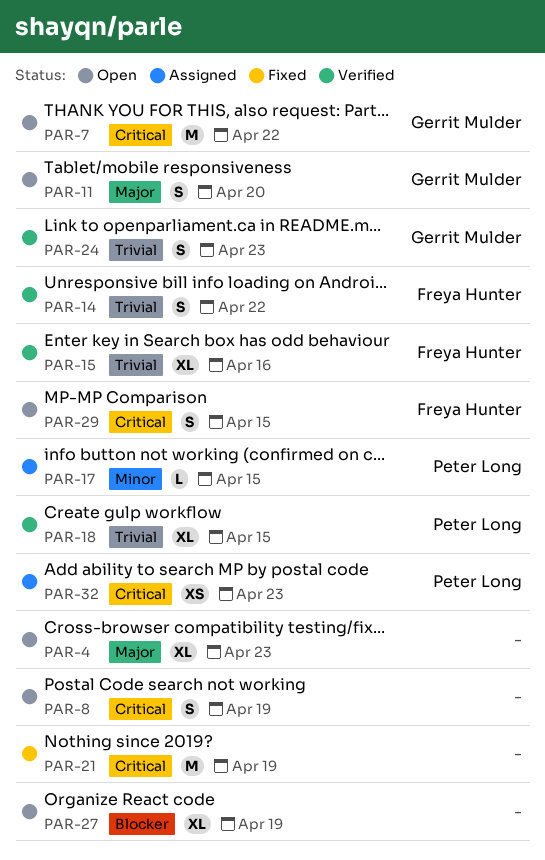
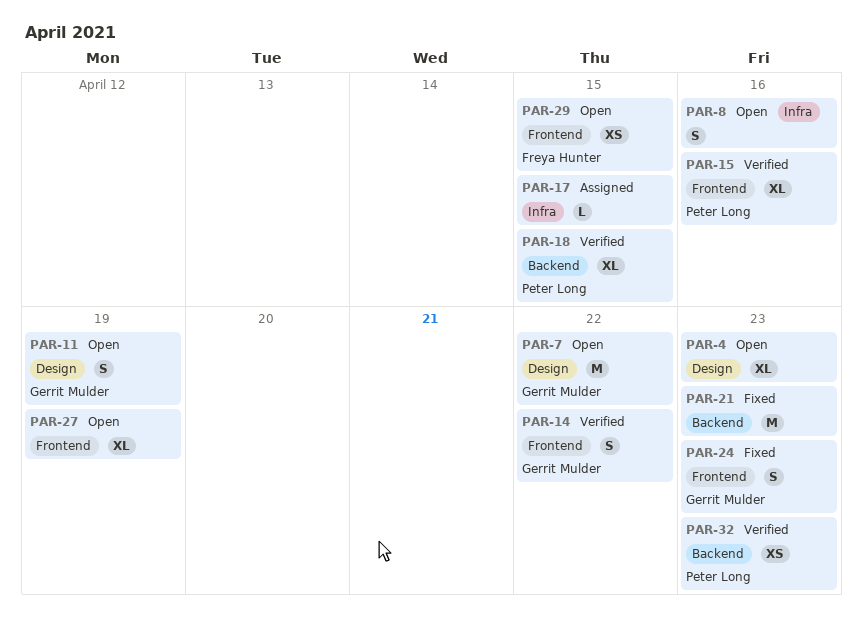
PAR-8, due: Apr 19 -> Apr 16
PAR-11, due: Apr 20 -> Apr 19
PAR-14, owner: Freya Hunter -> Gerrit Mulder
PAR-15, owner: Freya Hunter -> Peter Long
PAR-17, owner: Peter Long -> none
PAR-21, due: Apr 19 -> Apr 23
PAR-24, status: Verified -> Fixed
PAR-29, estimate: S -> XS
PAR-32, status: Assigned -> Verified

